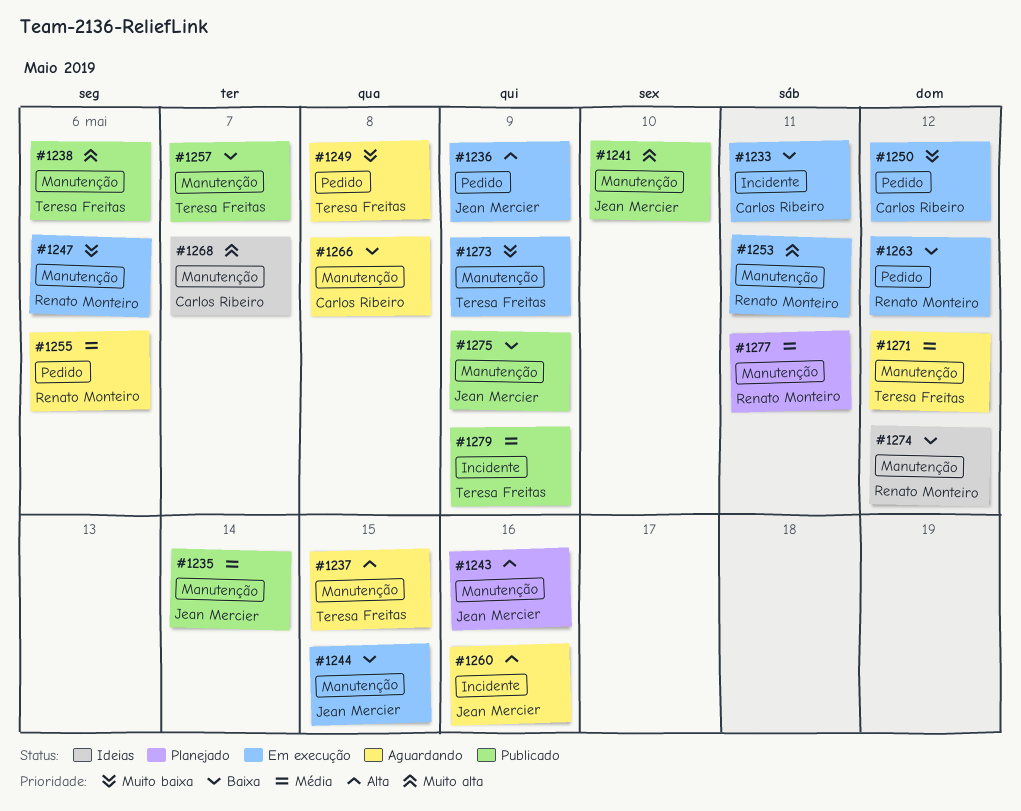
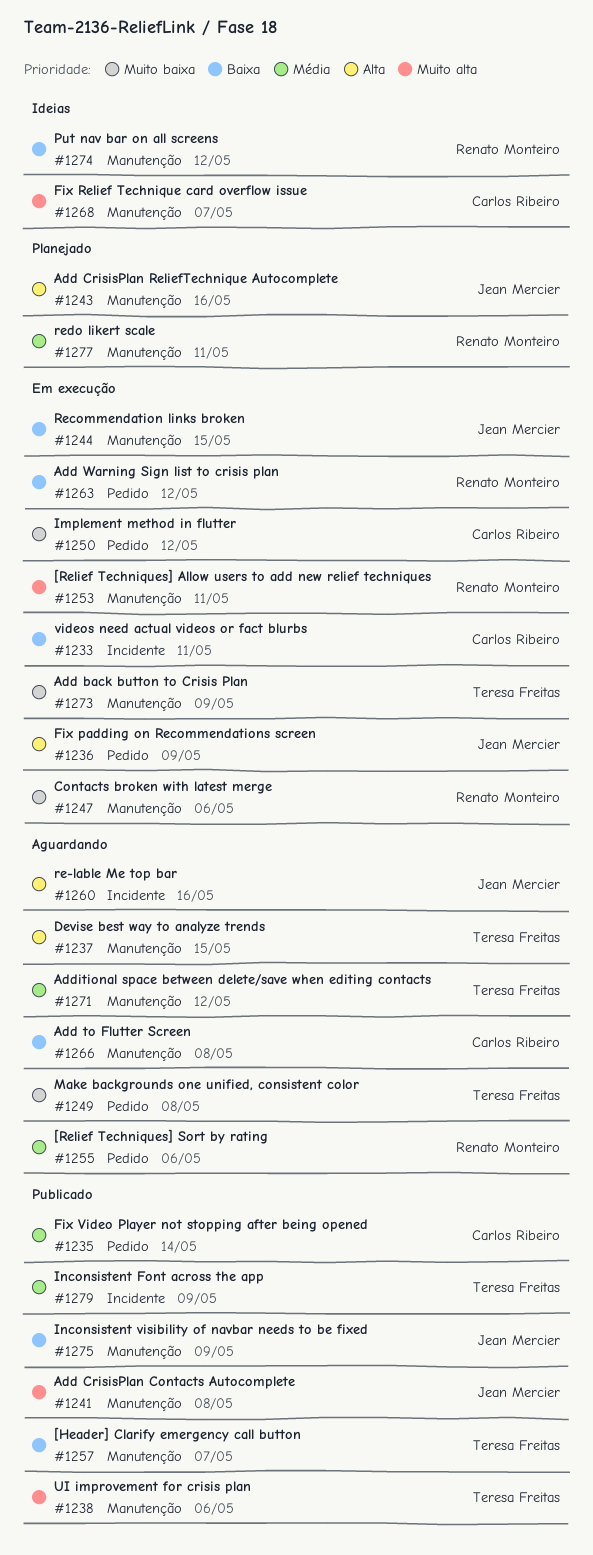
#1235, owner: Jean Mercier -> Carlos Ribeiro
#1235, label: Manutenção -> Pedido
#1241, due: May 10 -> May 8

